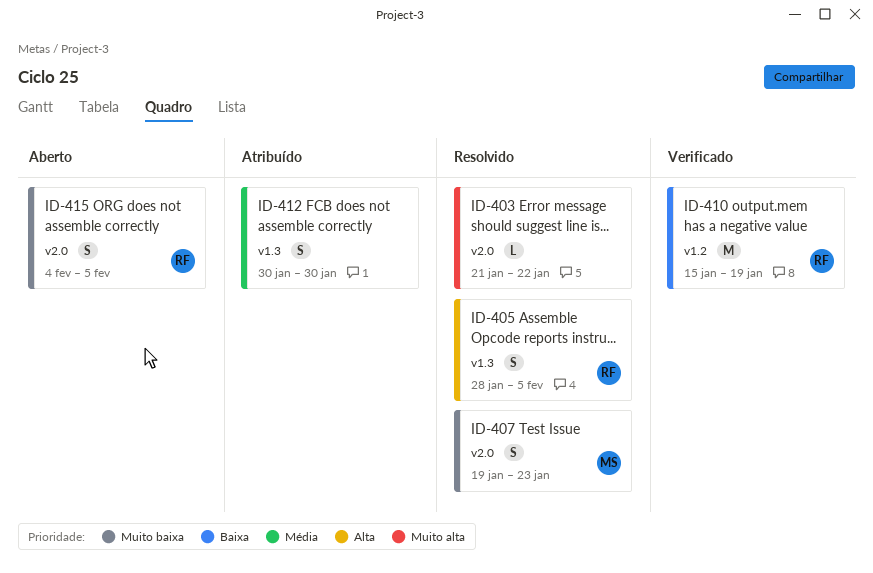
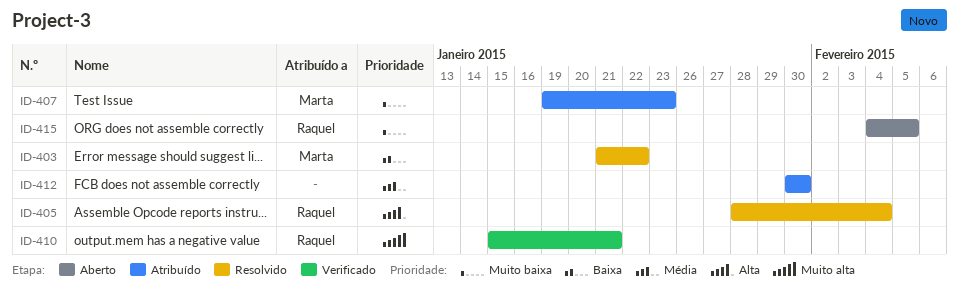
ID-403, owner: none -> Marta
ID-403, priority: Muito alta -> Baixa
ID-405, due: Feb 5 -> Feb 4
ID-407, status: Resolvido -> Atribuído
ID-410, priority: Baixa -> Muito alta
ID-410, due: Jan 19 -> Jan 21

